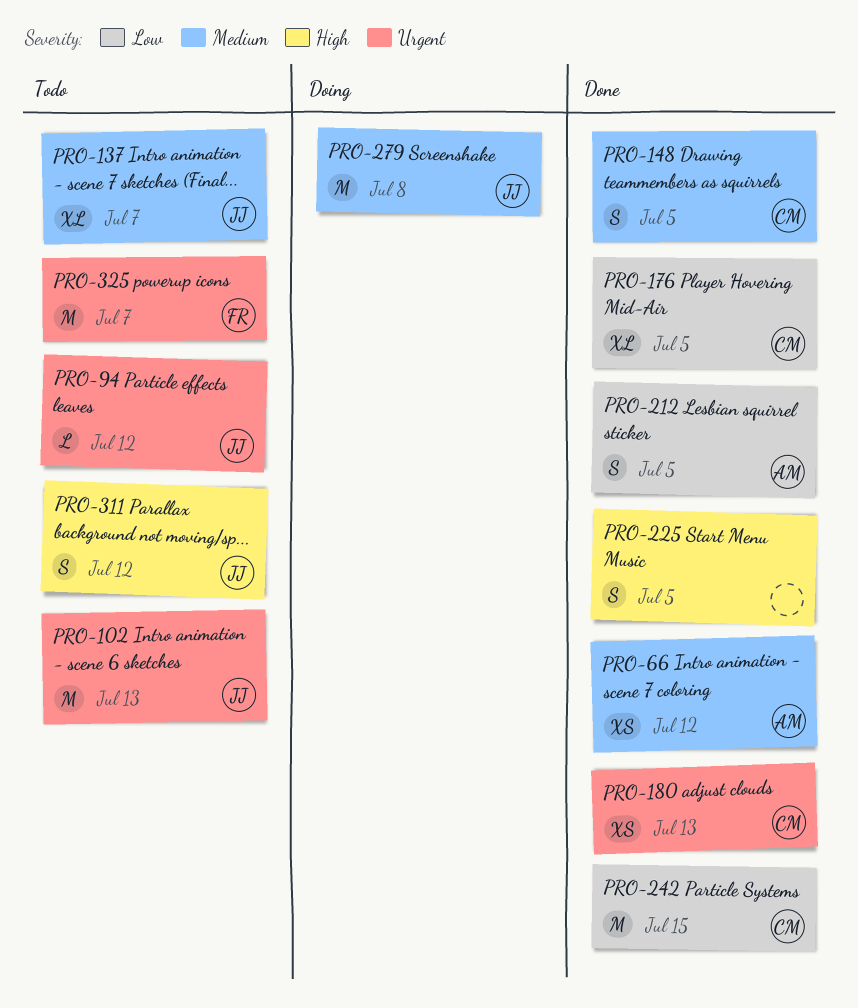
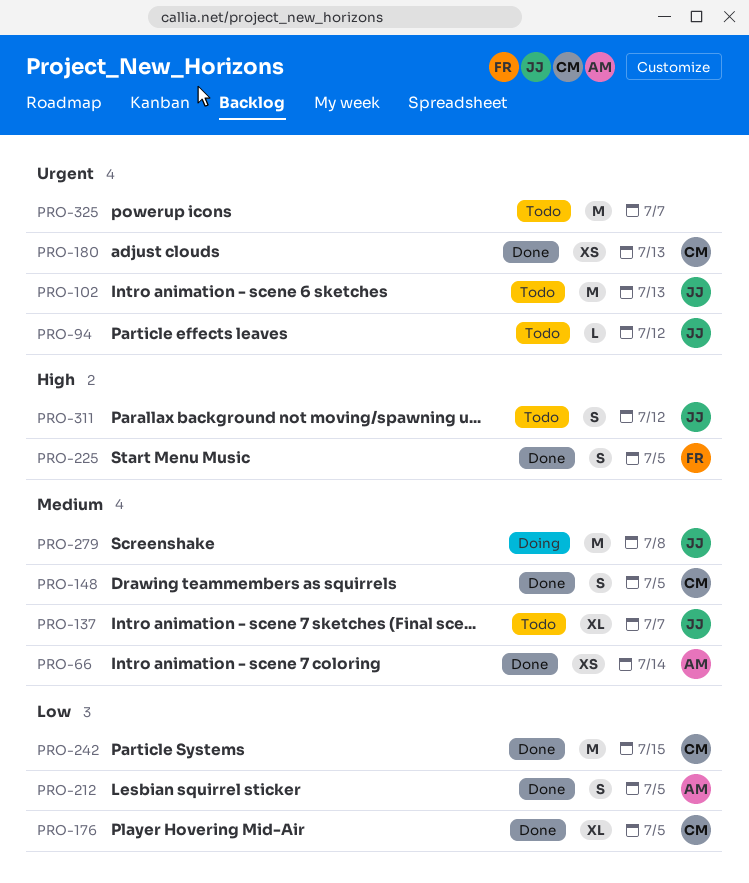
PRO-66, due: Jul 12 -> Jul 14
PRO-225, owner: none -> FR
PRO-325, owner: FR -> none

